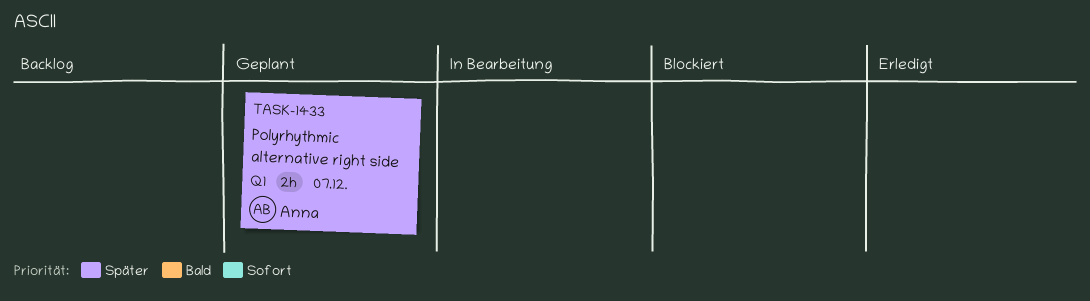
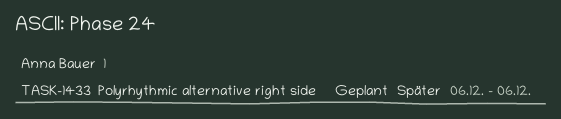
TASK-1433, due: Dec 7 -> Dec 6

